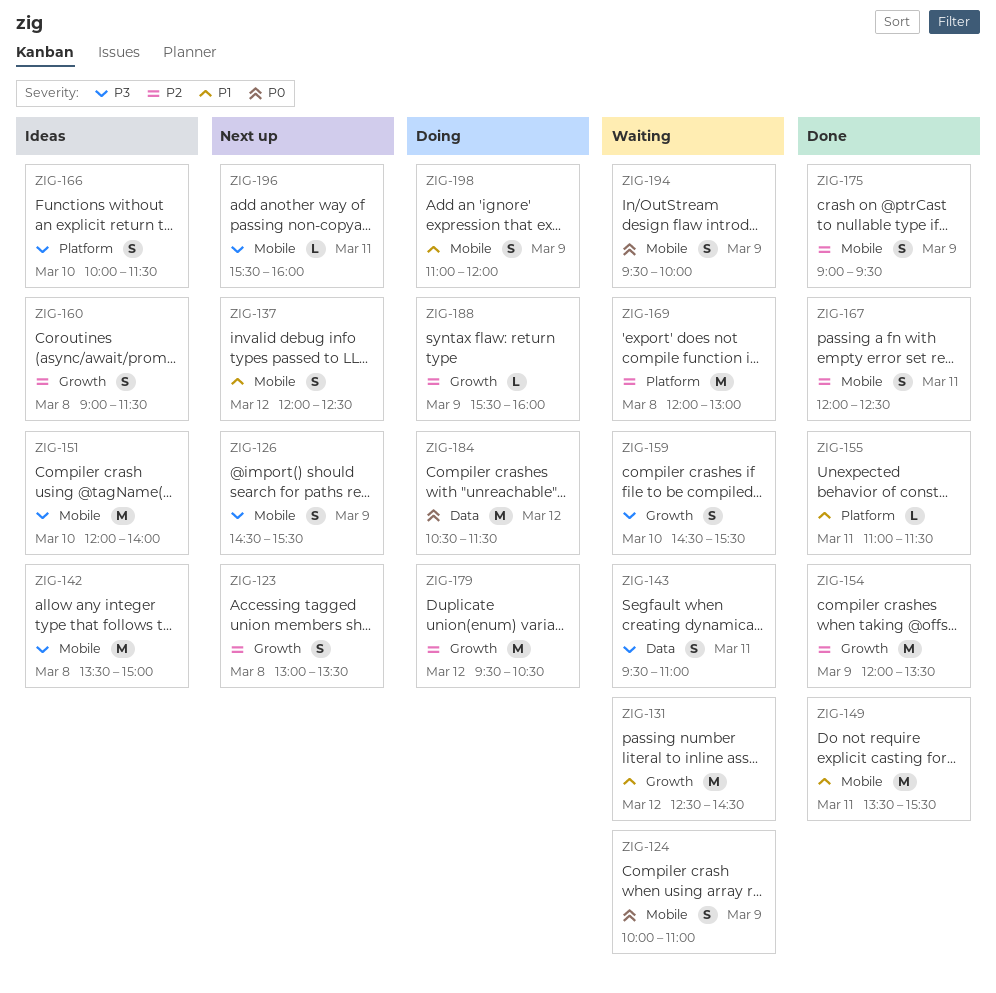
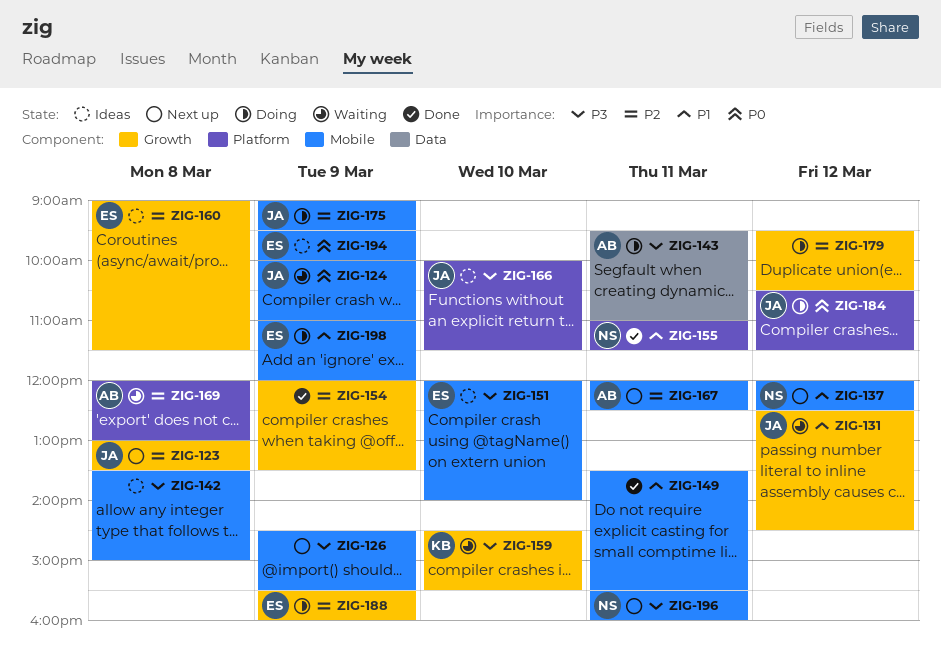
ZIG-143, status: Waiting -> Doing
ZIG-167, status: Done -> Next up
ZIG-175, status: Done -> Doing
ZIG-184, label: Data -> Platform
ZIG-194, status: Waiting -> Ideas

